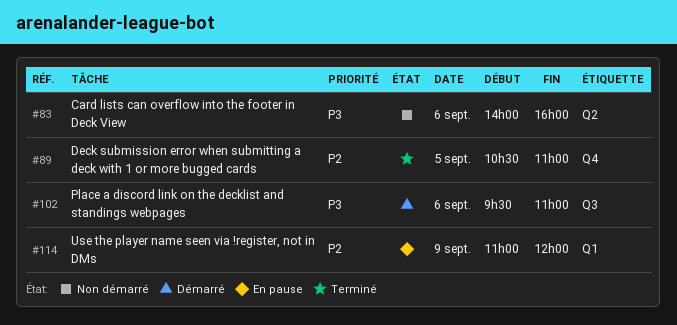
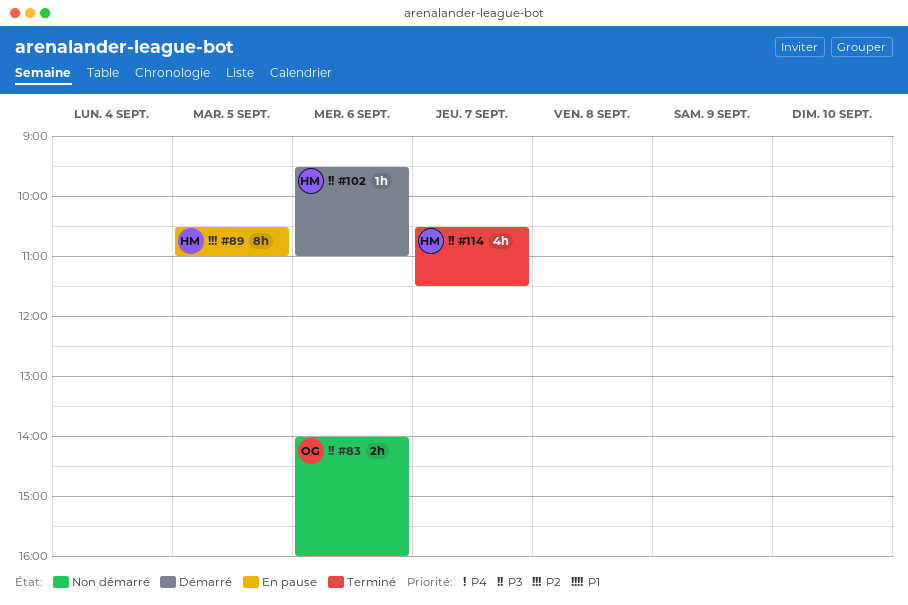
#89, status: Terminé -> En pause
#114, status: En pause -> Terminé
#114, priority: P2 -> P3
#114, day: Sep 9 -> Sep 7
#114, begins: 11:00 -> 10:30
#114, ends: 12:00 -> 11:30

